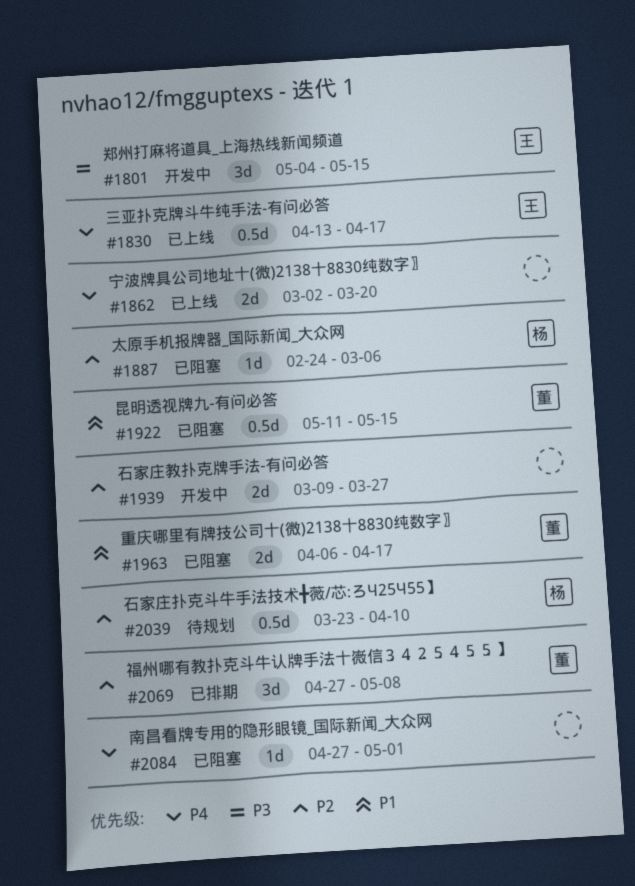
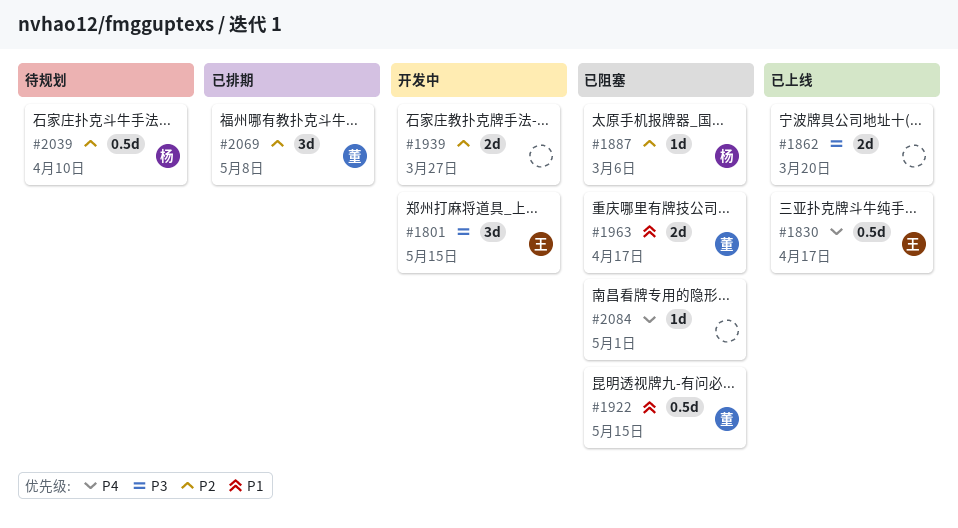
#1862, priority: P4 -> P3

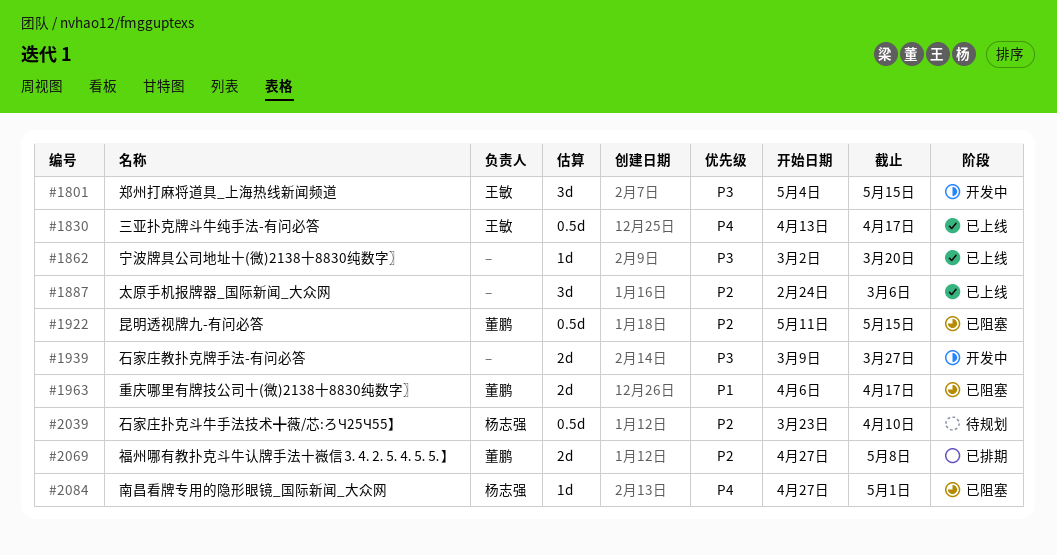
#1862, estimate: 2d -> 1d
#1887, status: 已阻塞 -> 已上线
#1887, owner: 杨志强 -> none
#1887, estimate: 1d -> 3d
#1922, priority: P1 -> P2
#1939, priority: P2 -> P3
#2069, estimate: 3d -> 2d
#2084, owner: none -> 杨志强

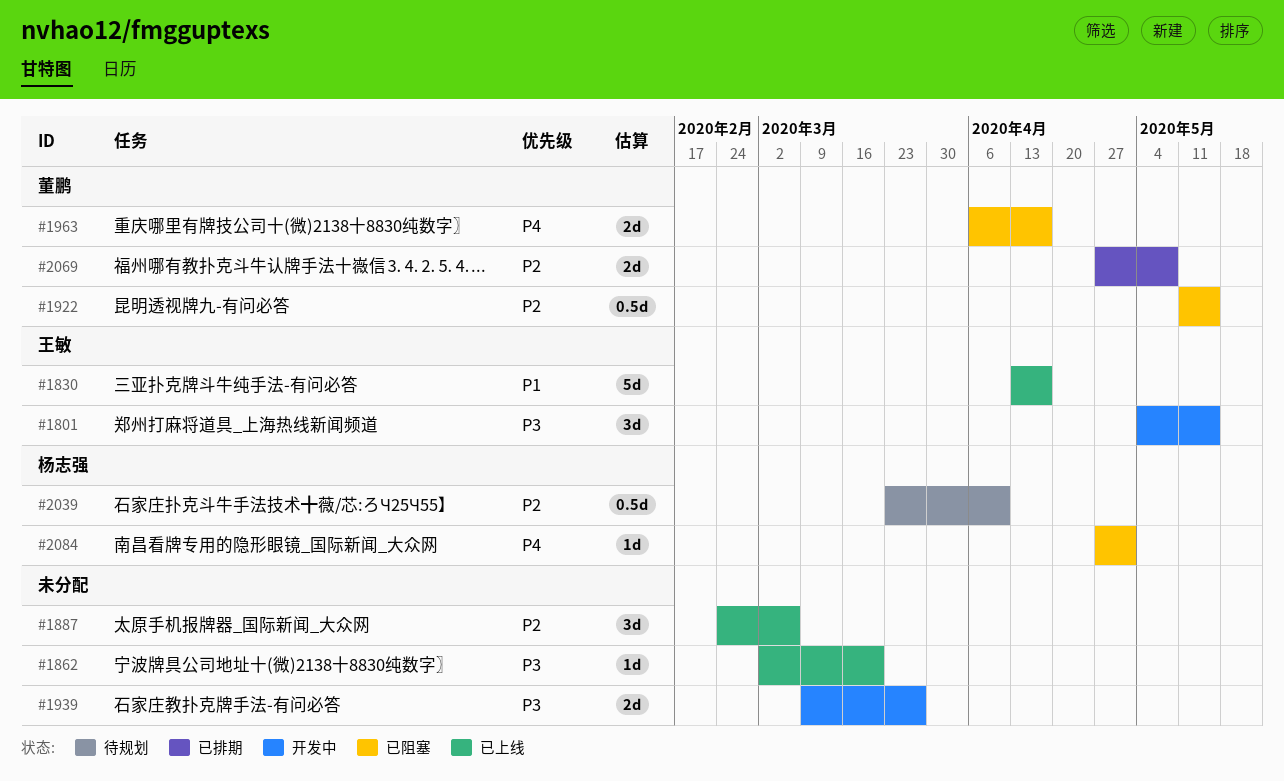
#1830, priority: P4 -> P1
#1830, estimate: 0.5d -> 5d
#1963, priority: P1 -> P4

